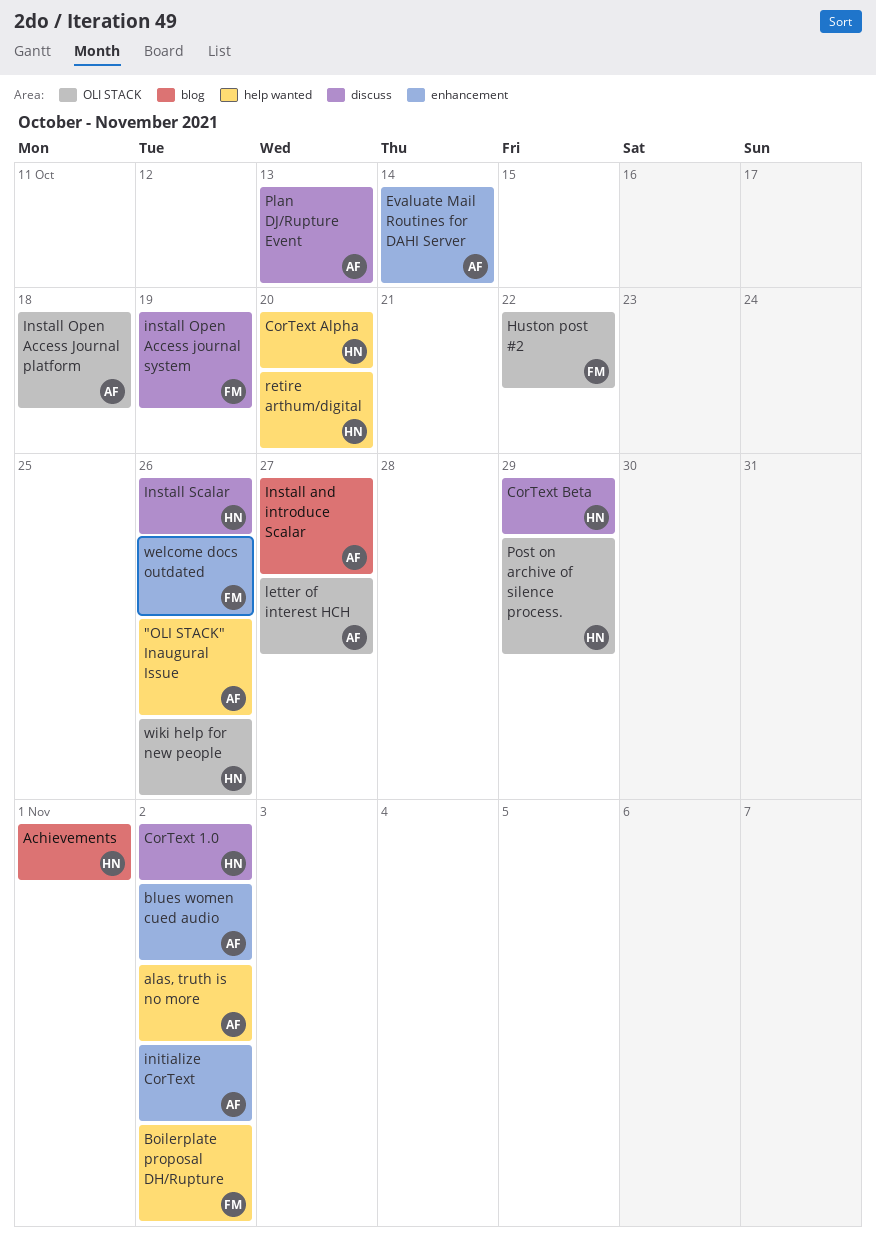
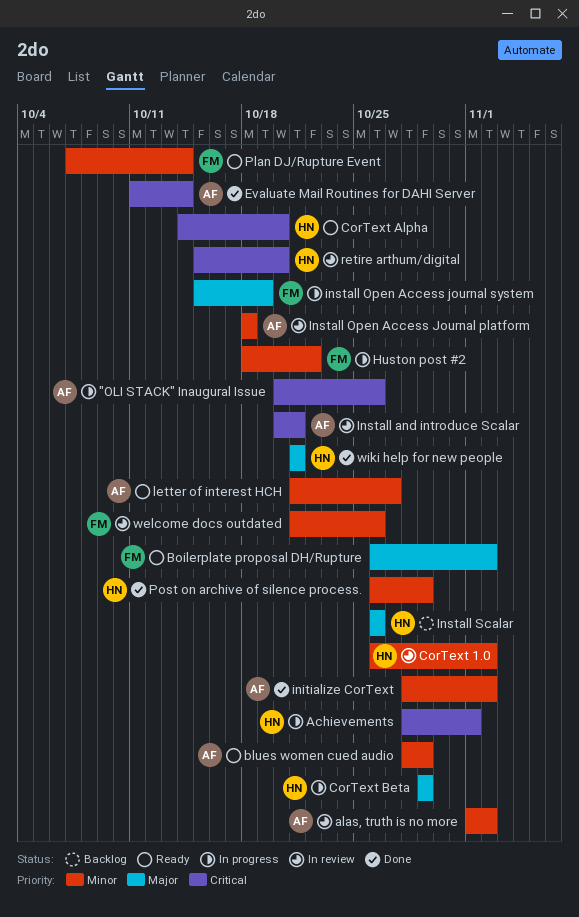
blues women cued audio, due: Nov 2 -> Oct 29
Install and introduce Scalar, due: Oct 27 -> Oct 21
Plan DJ/Rupture Event, owner: AF -> FM
Plan DJ/Rupture Event, due: Oct 13 -> Oct 14
wiki help for new people, due: Oct 26 -> Oct 21

